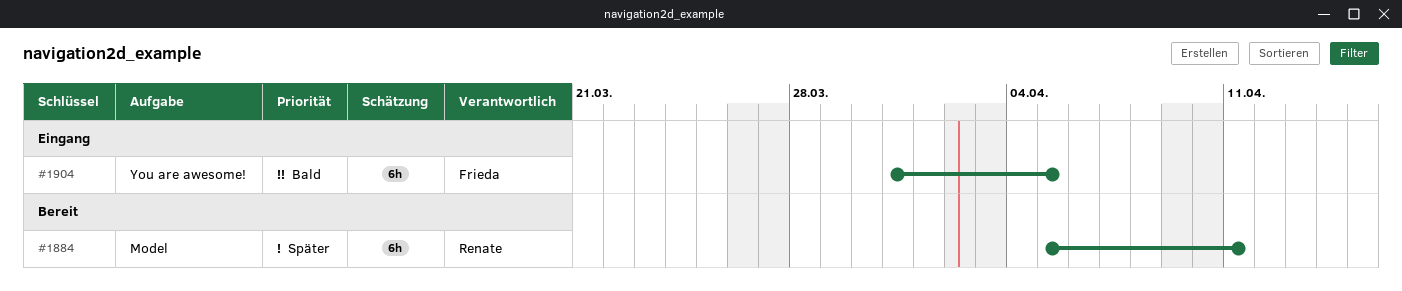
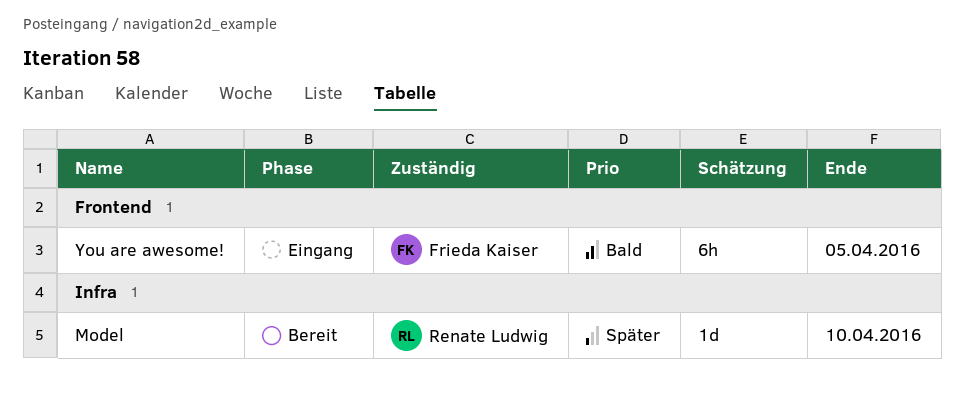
Model, estimate: 6h -> 1d
Model, due: Apr 11 -> Apr 10

